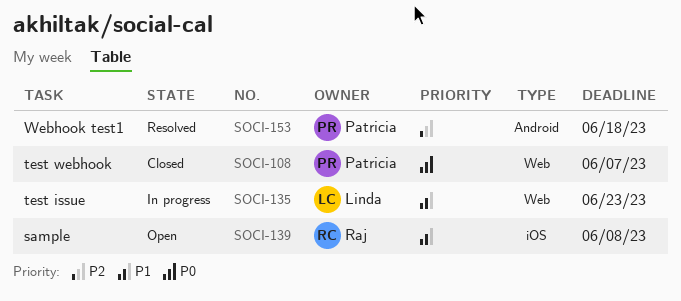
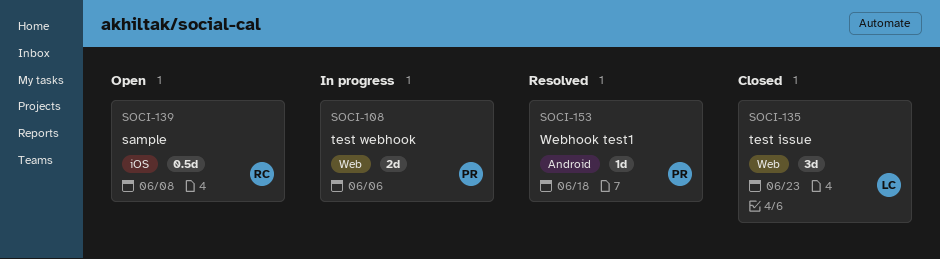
SOCI-108, status: Closed -> In progress
SOCI-108, due: Jun 7 -> Jun 6
SOCI-135, status: In progress -> Closed

